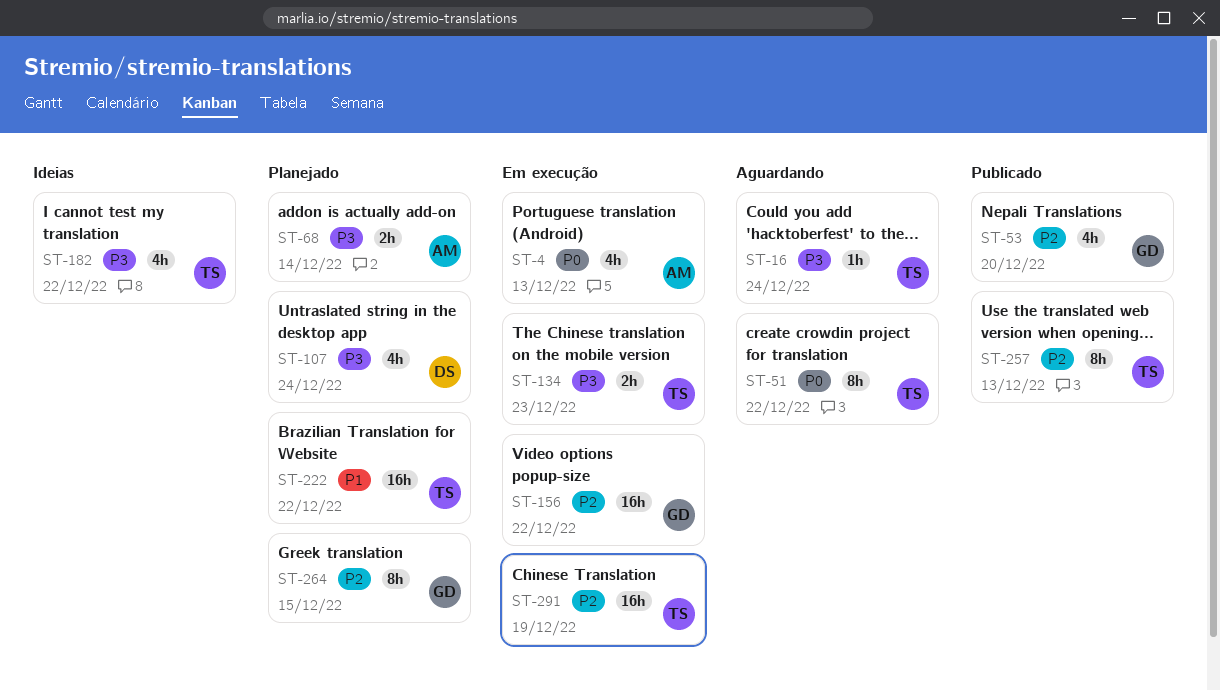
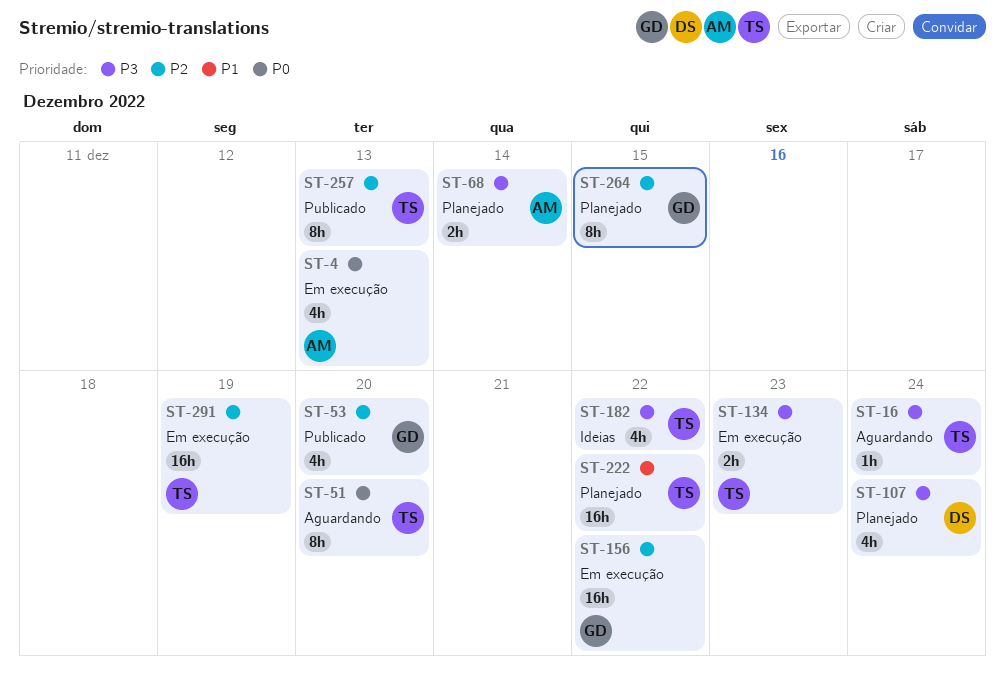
ST-51, due: Dec 22 -> Dec 20

